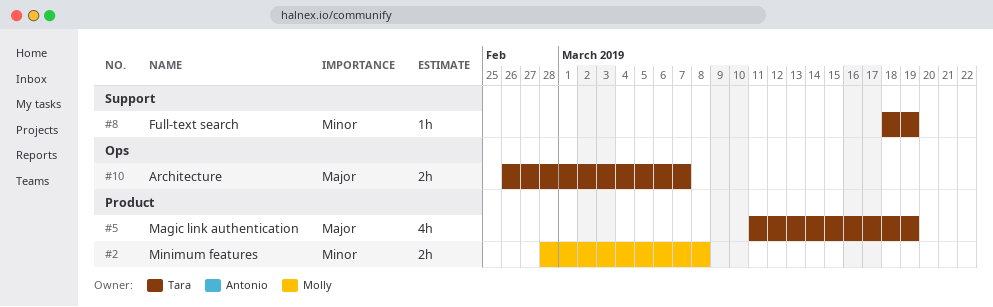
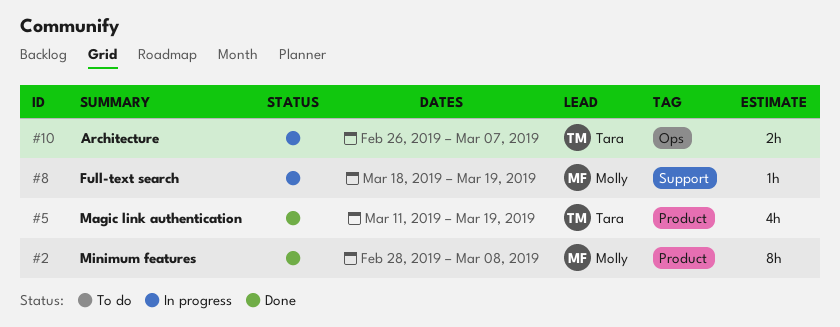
#2, estimate: 2h -> 8h
#8, owner: Tara -> Molly

